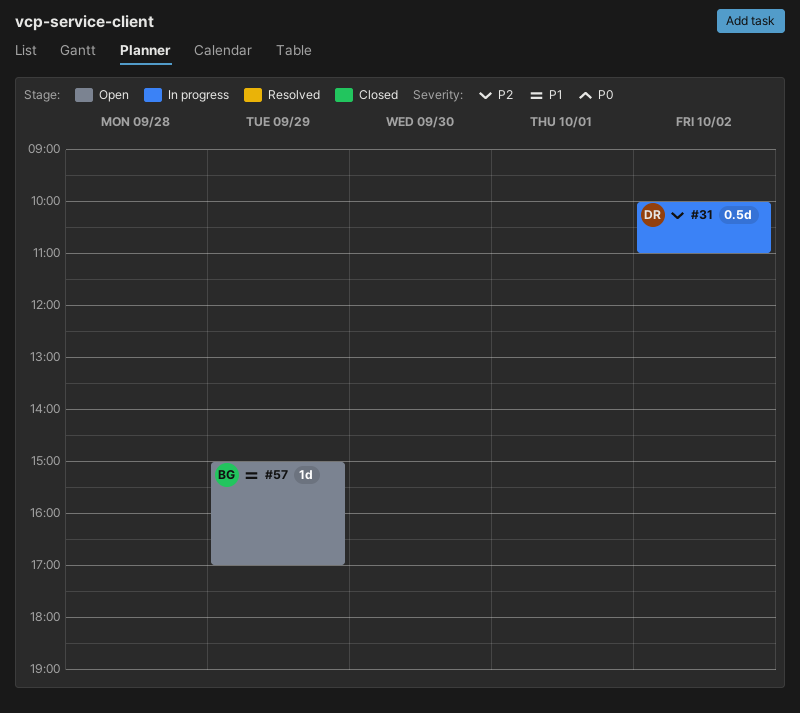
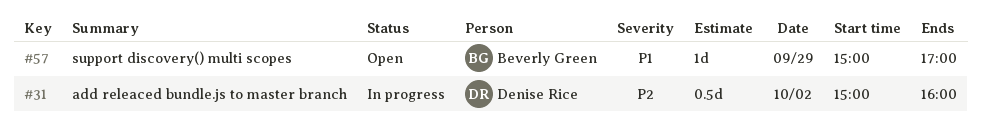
#31, begins: 10:00 -> 15:00
#31, ends: 11:00 -> 16:00

